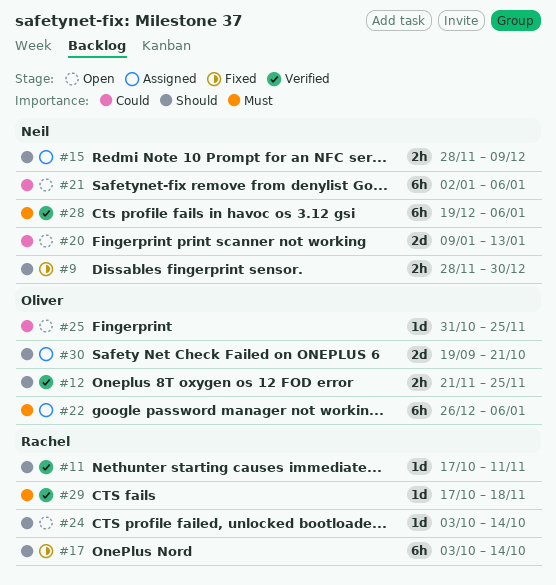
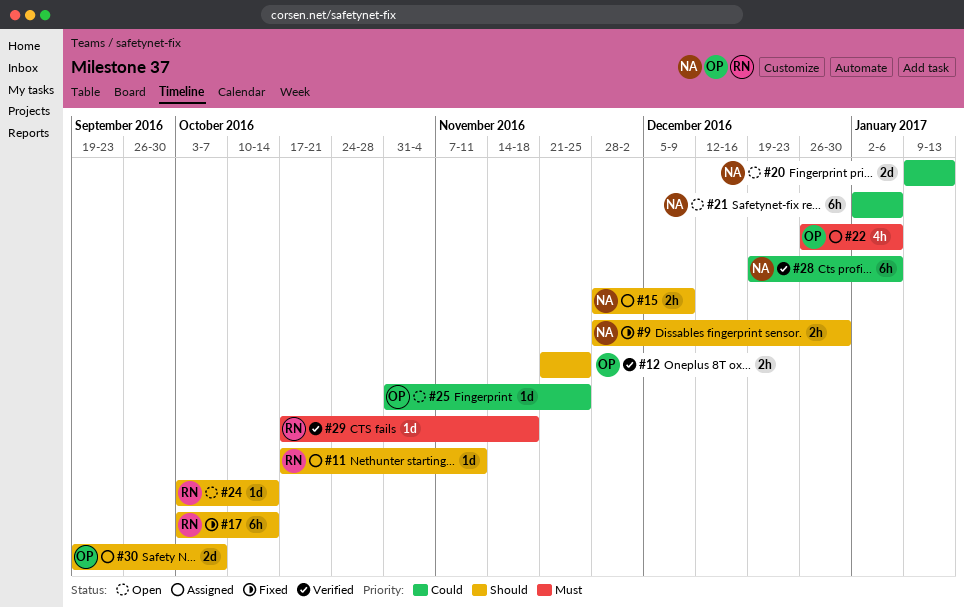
#11, status: Verified -> Assigned
#22, estimate: 6h -> 4h
#28, priority: Must -> Could
#30, due: Oct 21 -> Oct 7

